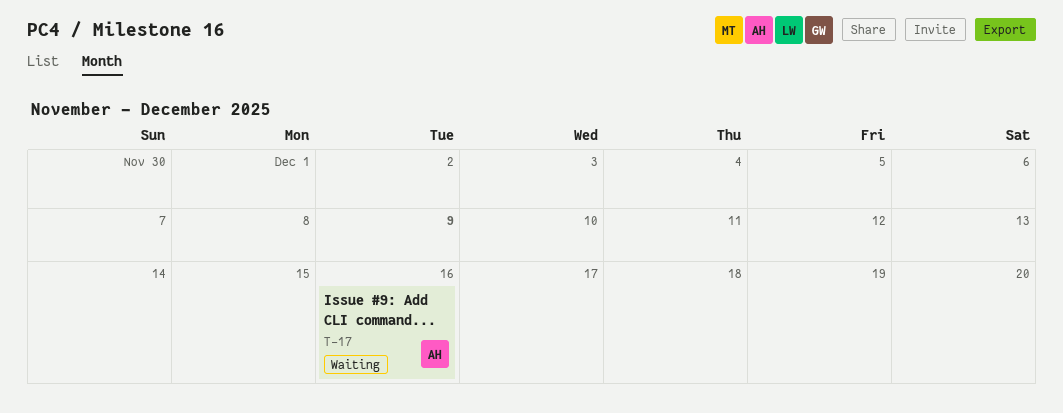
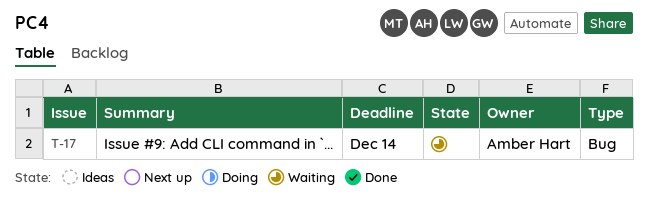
T-17, due: Dec 16 -> Dec 14

